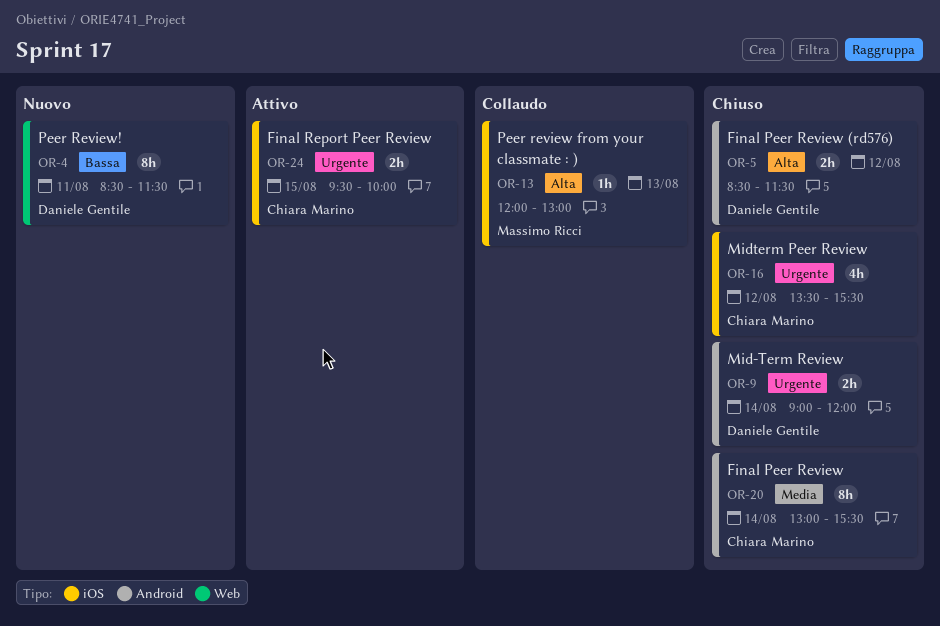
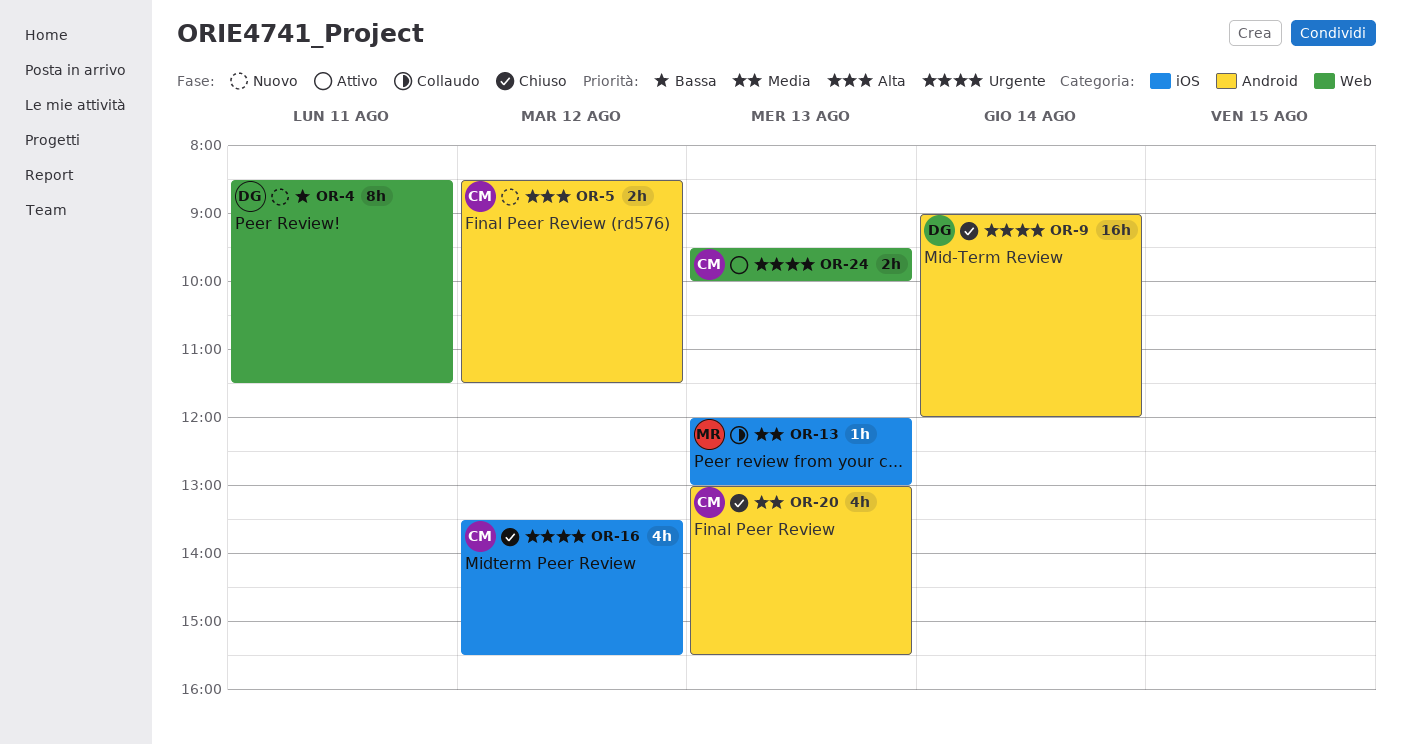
OR-5, status: Chiuso -> Nuovo
OR-5, owner: Daniele Gentile -> Chiara Marino
OR-9, estimate: 2h -> 16h
OR-13, priority: Alta -> Media
OR-20, estimate: 8h -> 4h
OR-20, day: Aug 14 -> Aug 13
OR-24, label: iOS -> Web
OR-24, day: Aug 15 -> Aug 13

